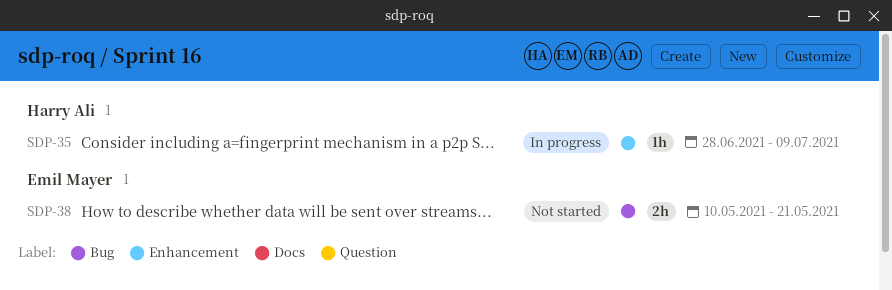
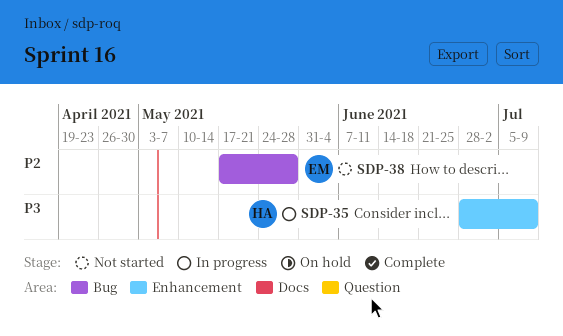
SDP-38, start: May 10 -> May 17
SDP-38, due: May 21 -> May 28

